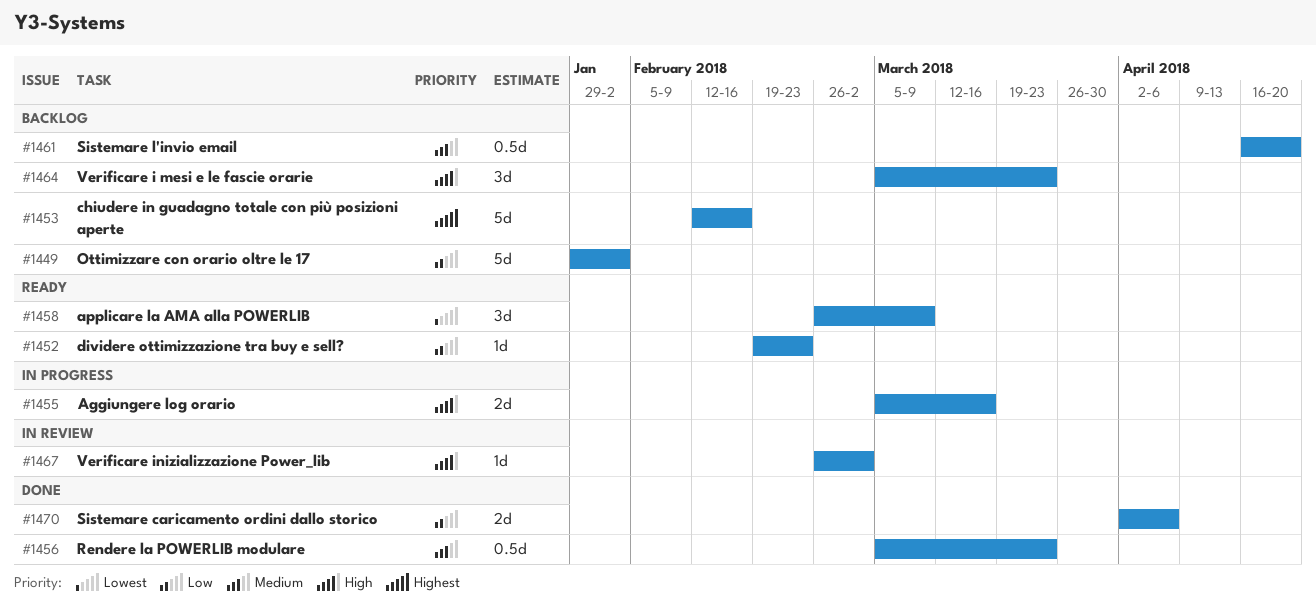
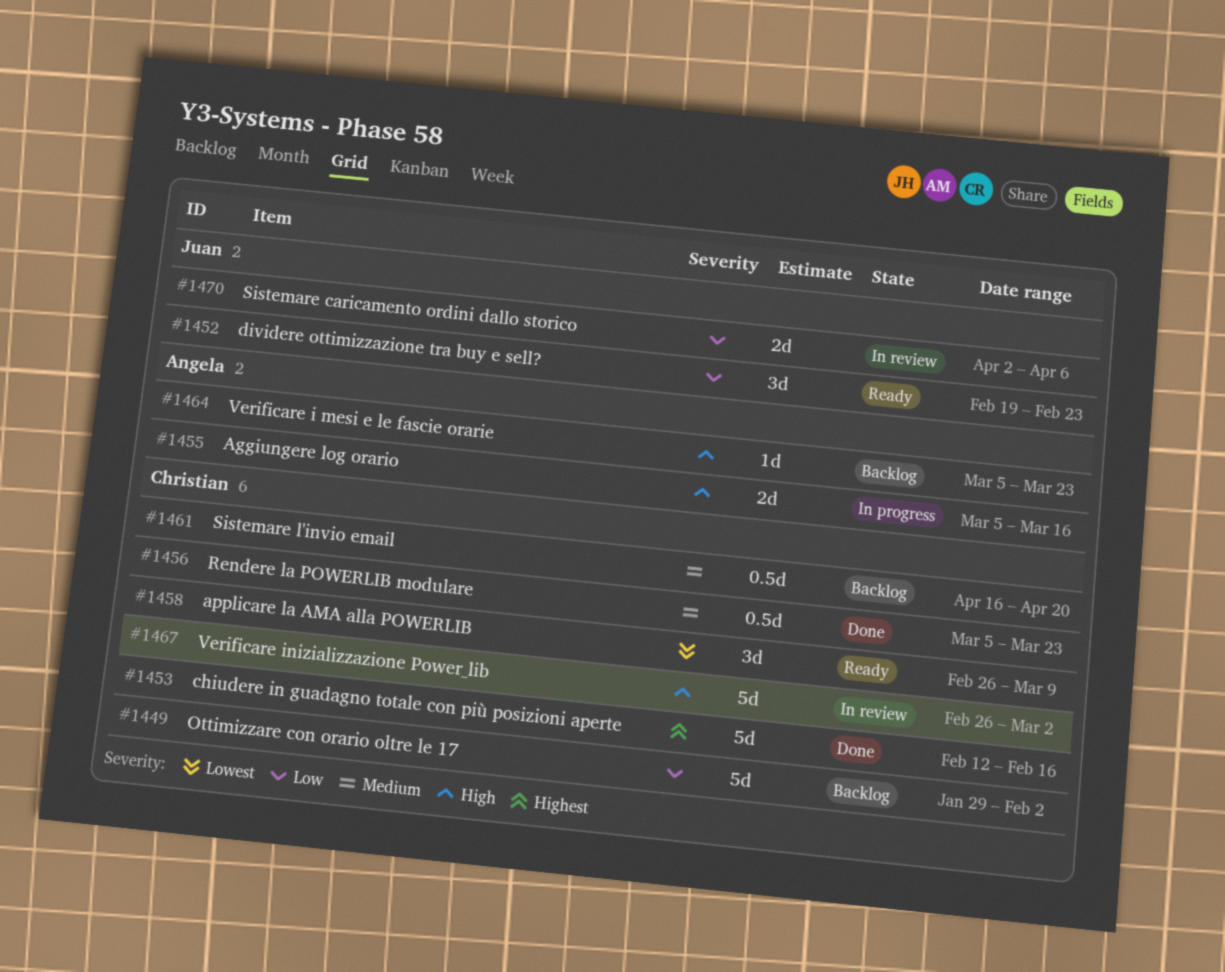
#1452, estimate: 1d -> 3d
#1453, status: Backlog -> Done
#1464, estimate: 3d -> 1d
#1467, estimate: 1d -> 5d
#1470, status: Done -> In review

